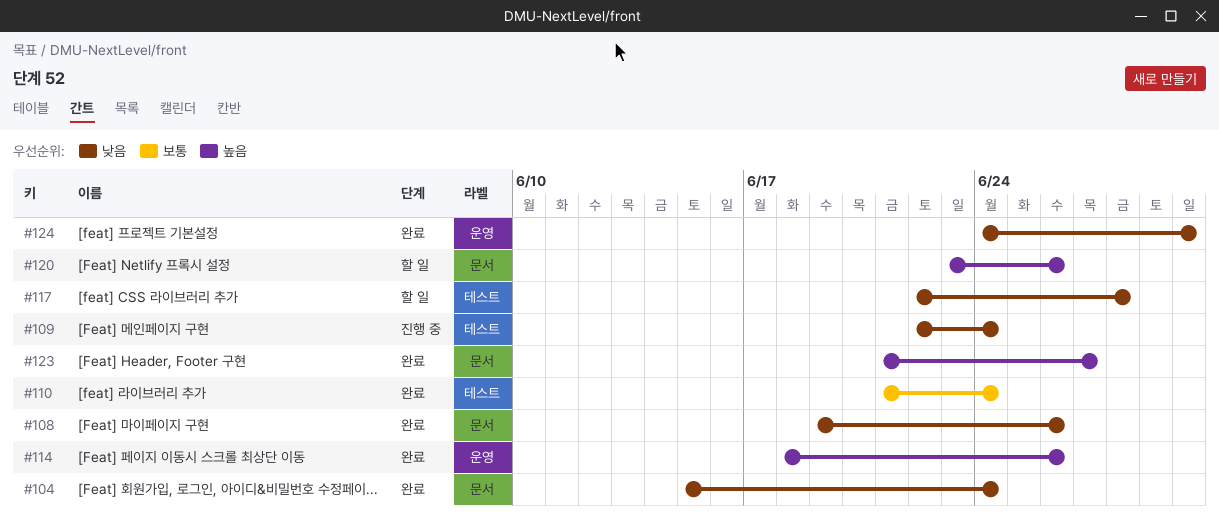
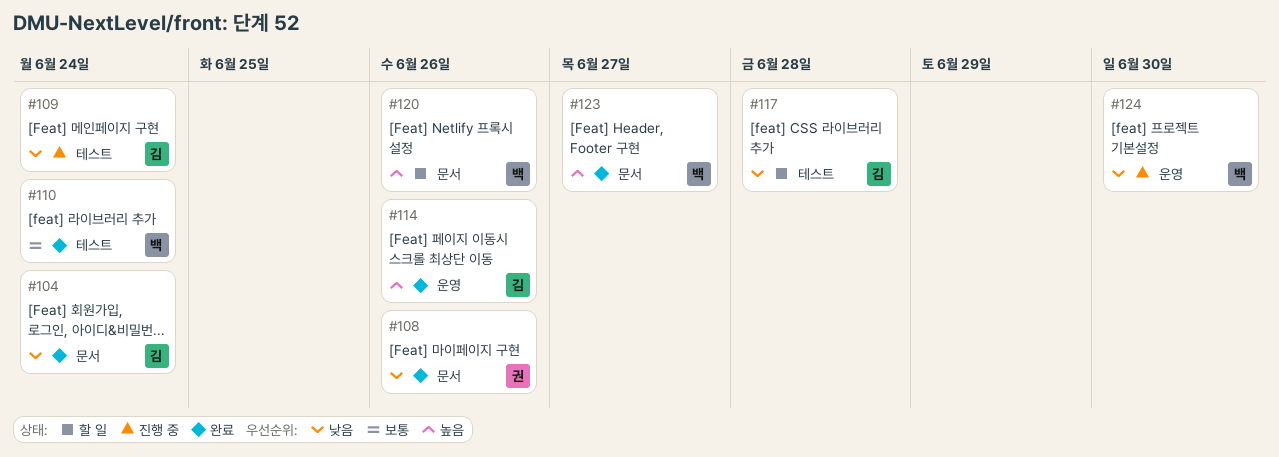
#124, status: 완료 -> 진행 중

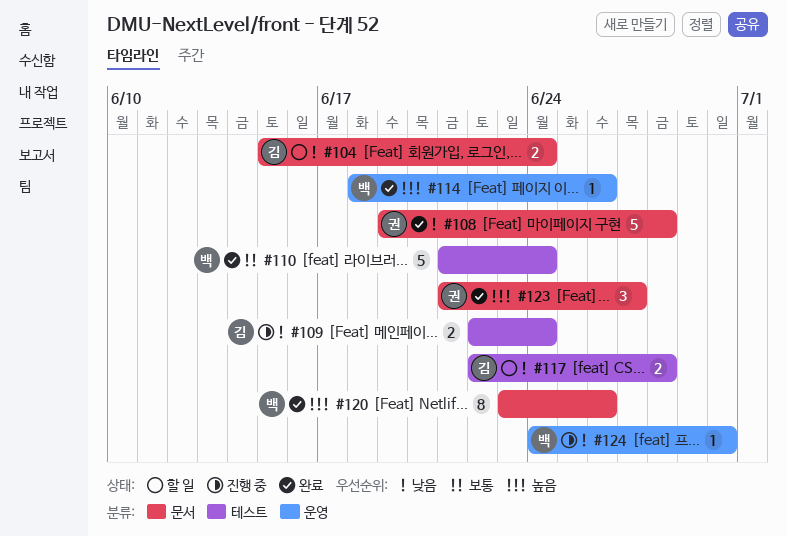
#104, status: 완료 -> 할 일
#108, due: Jun 26 -> Jun 28
#114, owner: 김 -> 백
#120, status: 할 일 -> 완료
#123, owner: 백 -> 권

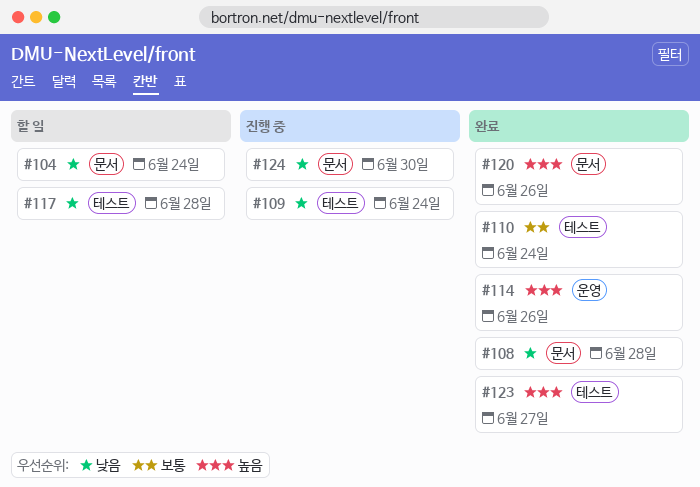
#123, label: 문서 -> 테스트
#124, label: 운영 -> 문서

